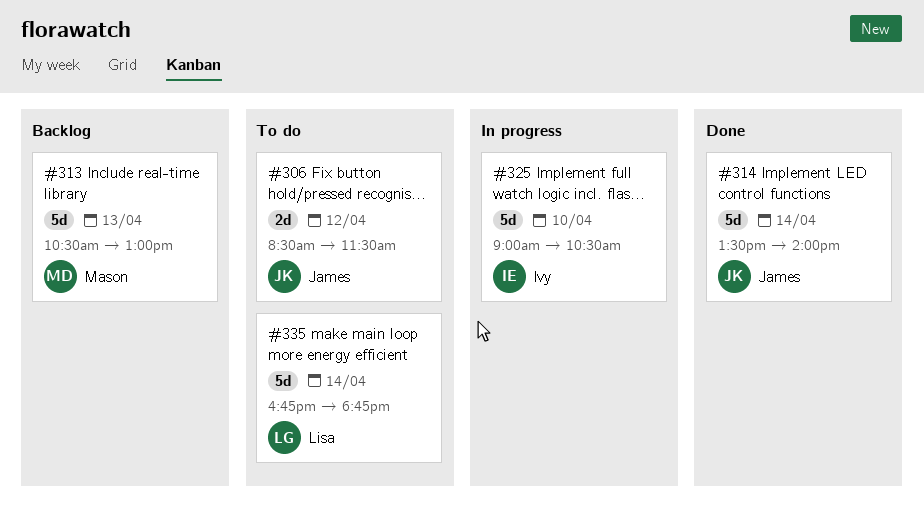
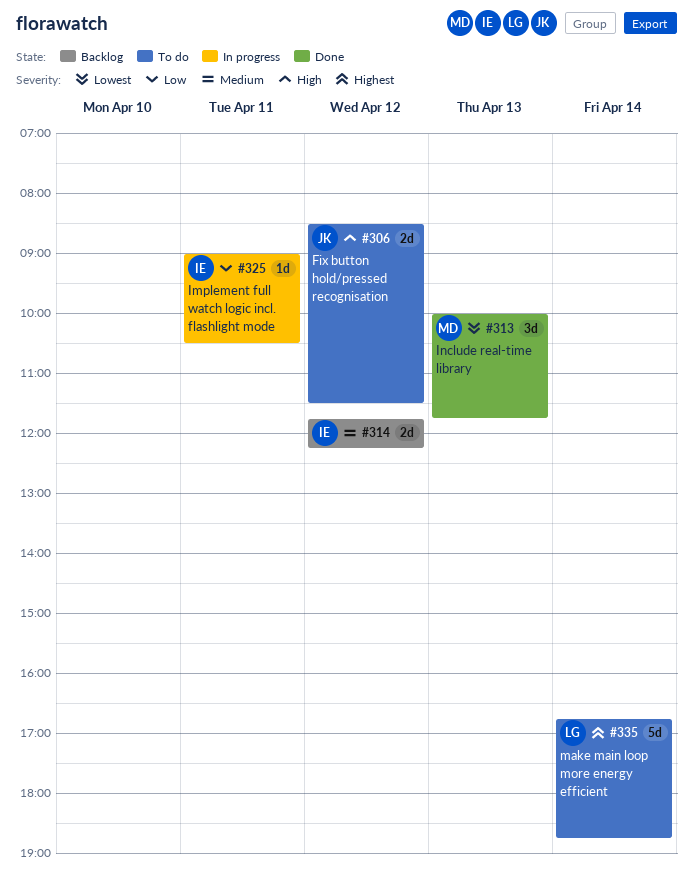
#313, status: Backlog -> Done
#313, estimate: 5d -> 3d
#313, begins: 10:30 -> 10:00
#313, ends: 13:00 -> 11:45
#314, status: Done -> Backlog
#314, owner: James -> Ivy
#314, estimate: 5d -> 2d
#314, day: Apr 14 -> Apr 12
#314, begins: 13:30 -> 11:45
#314, ends: 14:00 -> 12:15
#325, estimate: 5d -> 1d
#325, day: Apr 10 -> Apr 11

